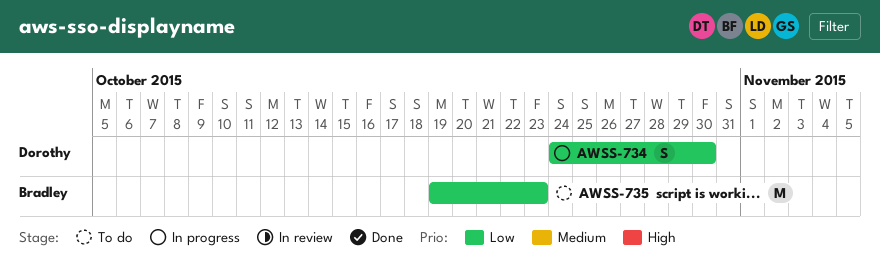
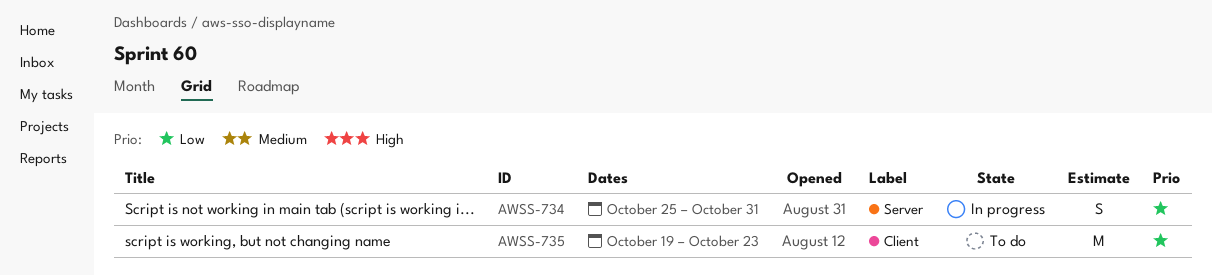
AWSS-734, start: Oct 24 -> Oct 25
AWSS-734, due: Oct 30 -> Oct 31

